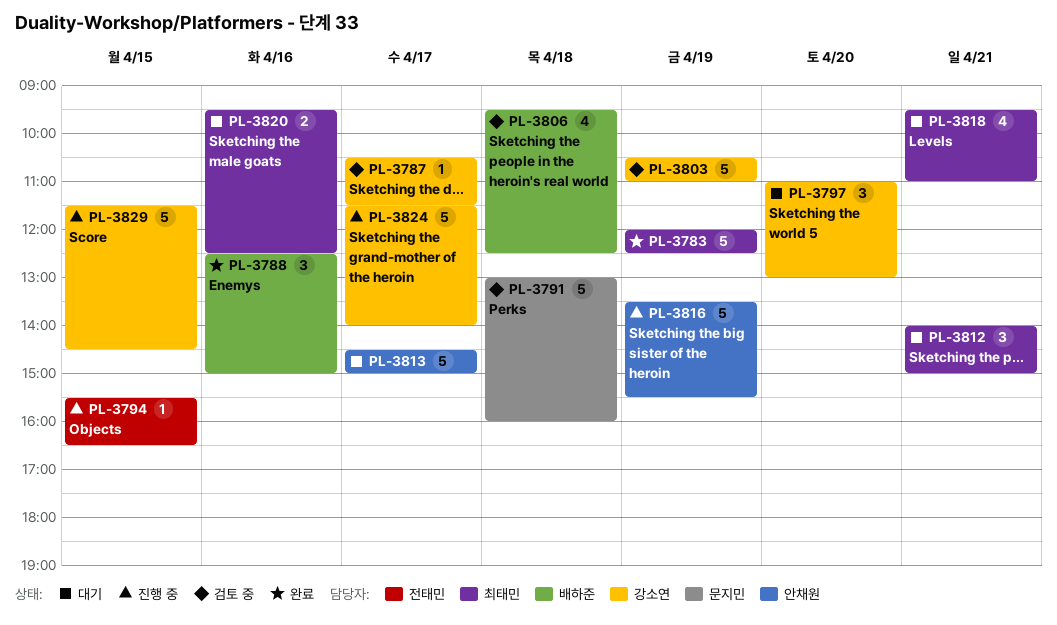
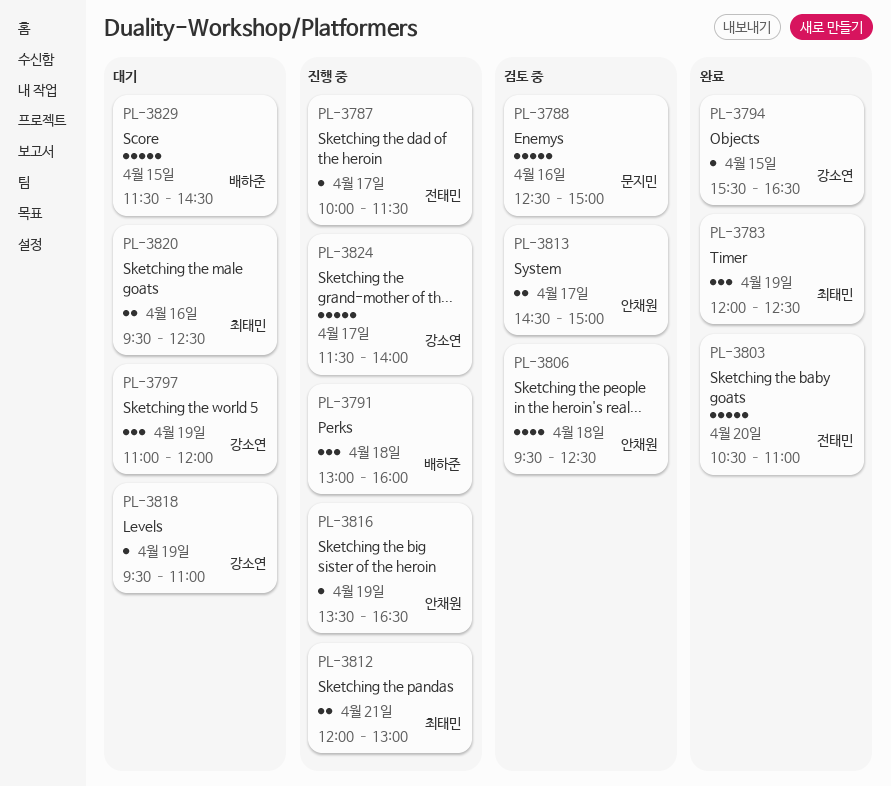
PL-3783, estimate: 5 -> 3
PL-3787, status: 검토 중 -> 진행 중
PL-3787, owner: 강소연 -> 전태민
PL-3787, begins: 10:30 -> 10:00
PL-3788, status: 완료 -> 검토 중
PL-3788, owner: 배하준 -> 문지민
PL-3788, estimate: 3 -> 5
PL-3791, status: 검토 중 -> 진행 중
PL-3791, owner: 문지민 -> 배하준
PL-3791, estimate: 5 -> 3
PL-3794, status: 진행 중 -> 완료
PL-3794, owner: 전태민 -> 강소연
PL-3797, day: Apr 20 -> Apr 19
PL-3797, ends: 13:00 -> 12:00
PL-3803, status: 검토 중 -> 완료
PL-3803, owner: 강소연 -> 전태민
PL-3803, day: Apr 19 -> Apr 20
PL-3806, owner: 배하준 -> 안채원
PL-3812, status: 대기 -> 진행 중
PL-3812, estimate: 3 -> 2
PL-3812, begins: 14:00 -> 12:00
PL-3812, ends: 15:00 -> 13:00
PL-3813, status: 대기 -> 검토 중
PL-3813, estimate: 5 -> 2
PL-3816, estimate: 5 -> 1
PL-3816, ends: 15:30 -> 16:30
PL-3818, owner: 최태민 -> 강소연
PL-3818, estimate: 4 -> 1
PL-3818, day: Apr 21 -> Apr 19
PL-3829, status: 진행 중 -> 대기
PL-3829, owner: 강소연 -> 배하준

